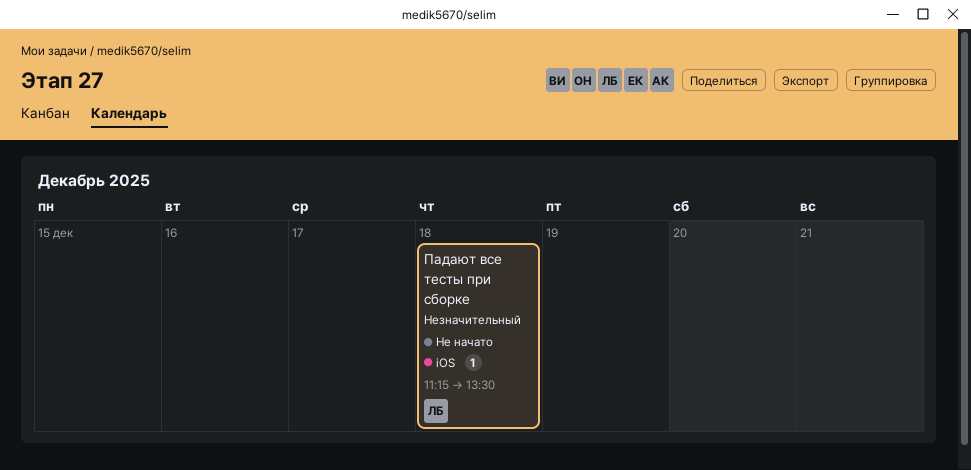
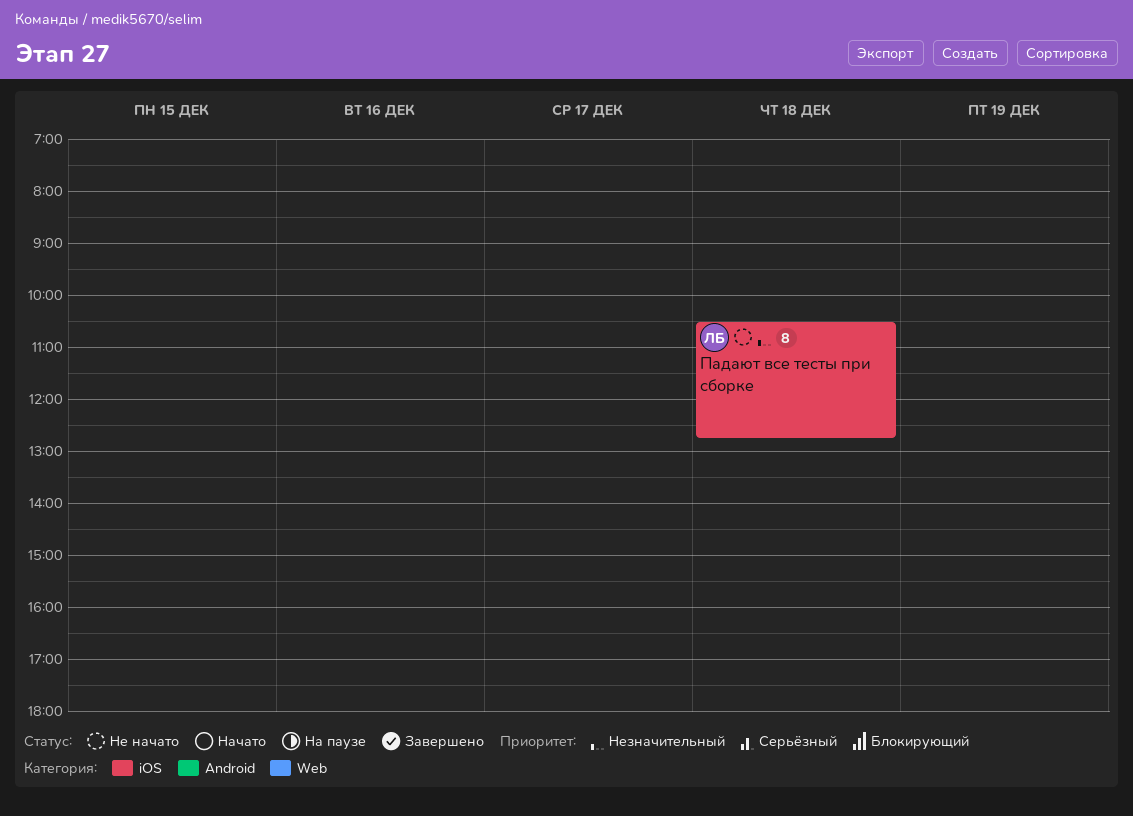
Падают все тесты при сборке, estimate: 1 -> 8
Падают все тесты при сборке, begins: 11:15 -> 10:30
Падают все тесты при сборке, ends: 13:30 -> 12:45

